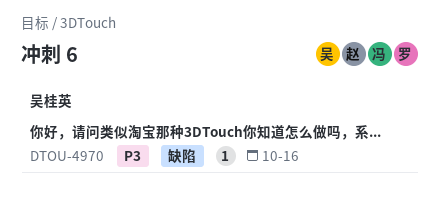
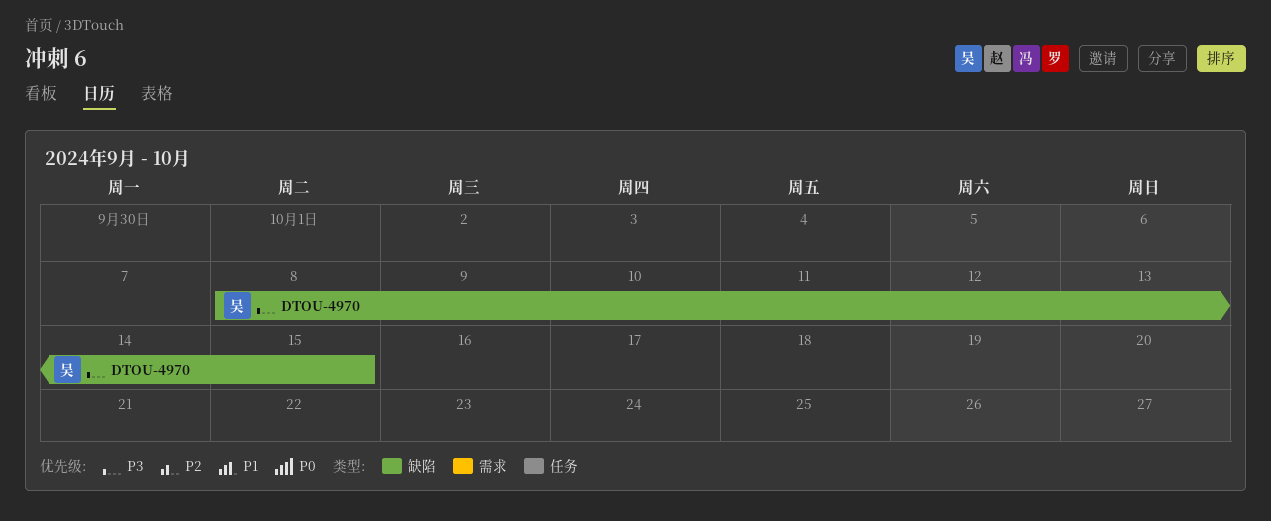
DTOU-4970, due: Oct 16 -> Oct 15

